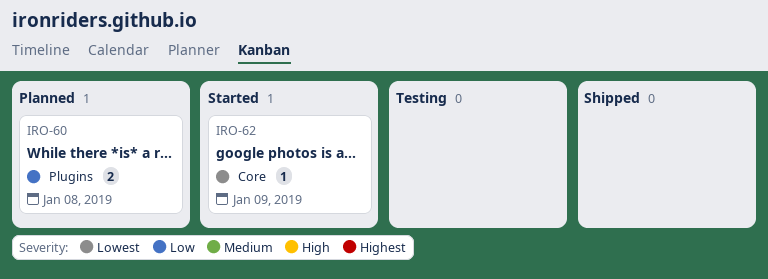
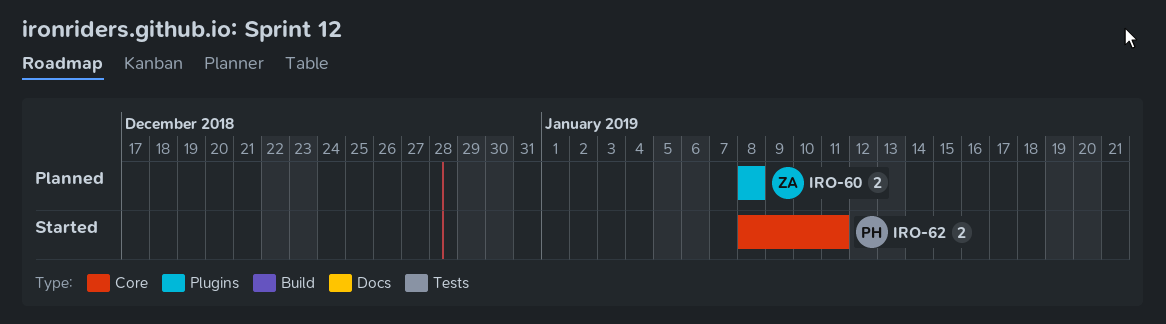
IRO-62, estimate: 1 -> 2
IRO-62, due: Jan 9 -> Jan 11

